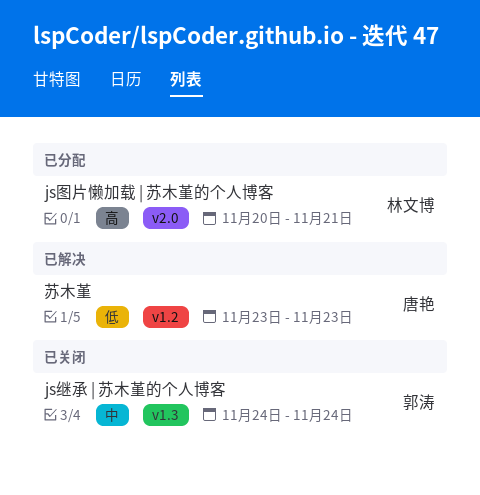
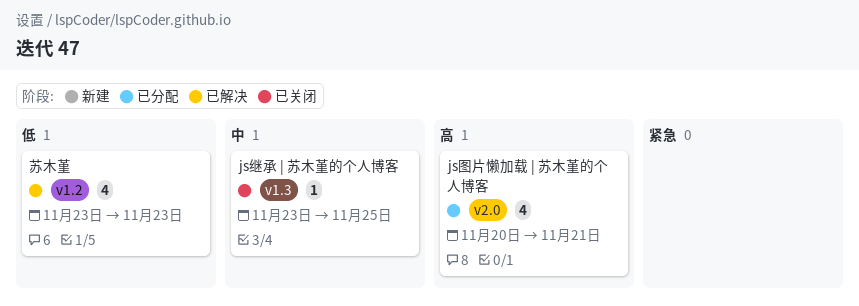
js继承 | 苏木堇的个人博客, start: Nov 24 -> Nov 23
js继承 | 苏木堇的个人博客, due: Nov 24 -> Nov 25

